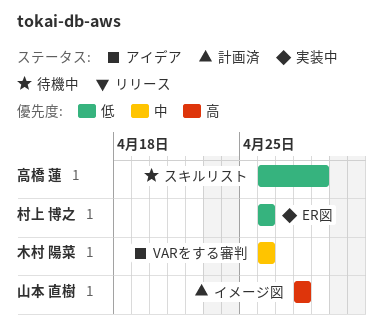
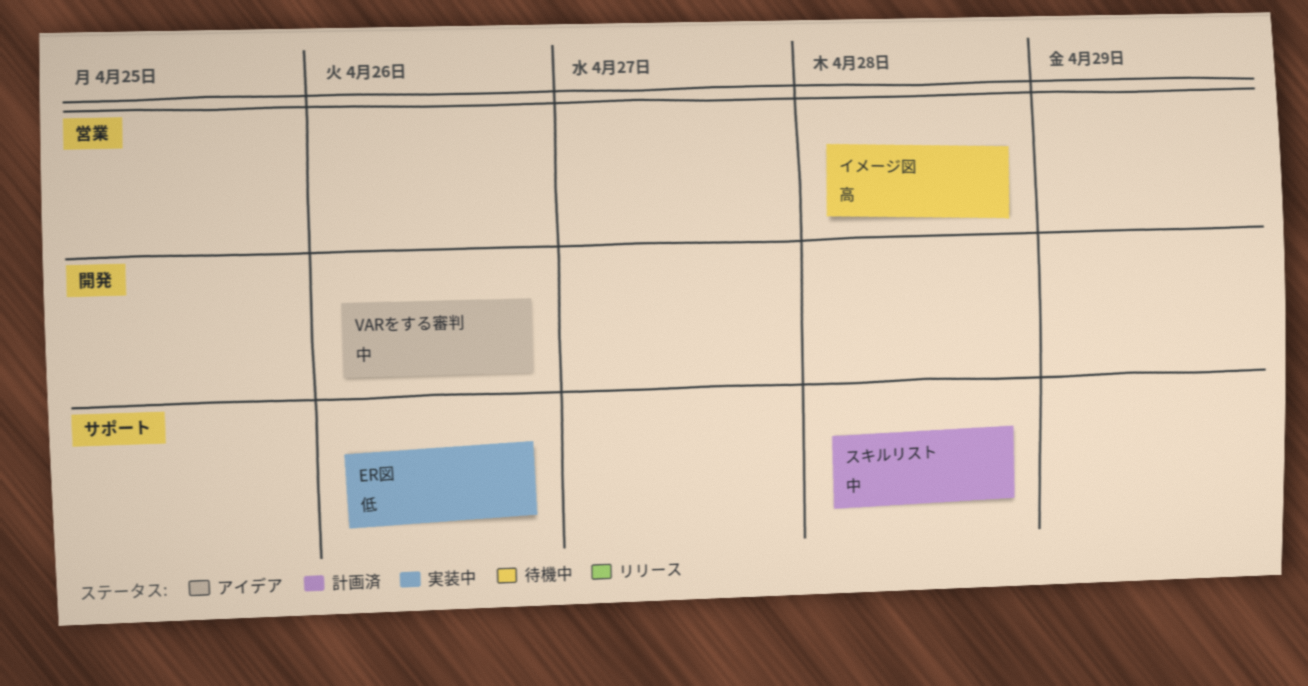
イメージ図, status: 計画済 -> 待機中
スキルリスト, status: 待機中 -> 計画済
スキルリスト, priority: 低 -> 中
スキルリスト, due: Apr 29 -> Apr 28

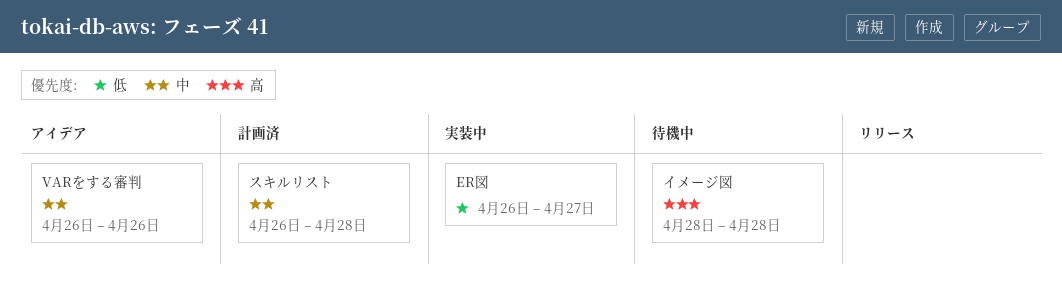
ER図, due: Apr 26 -> Apr 27

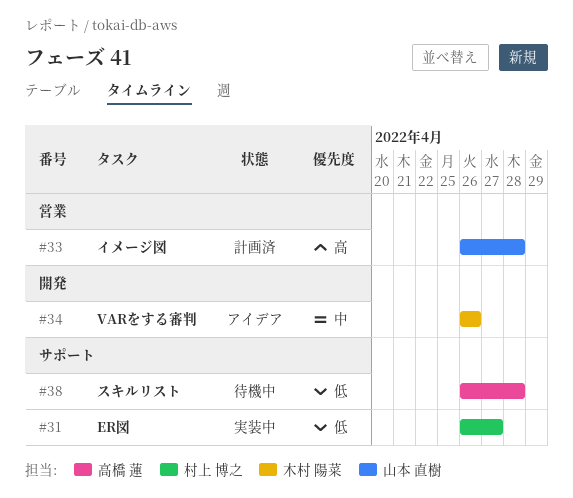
イメージ図, status: 待機中 -> 計画済
イメージ図, start: Apr 28 -> Apr 26
スキルリスト, status: 計画済 -> 待機中
スキルリスト, priority: 中 -> 低

